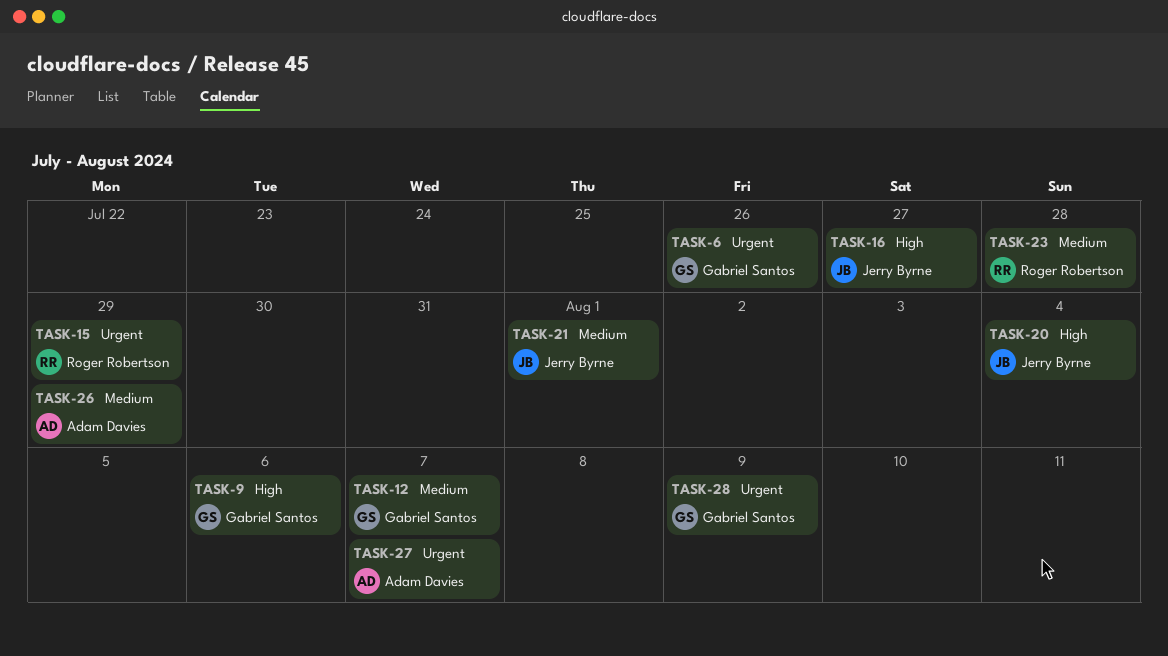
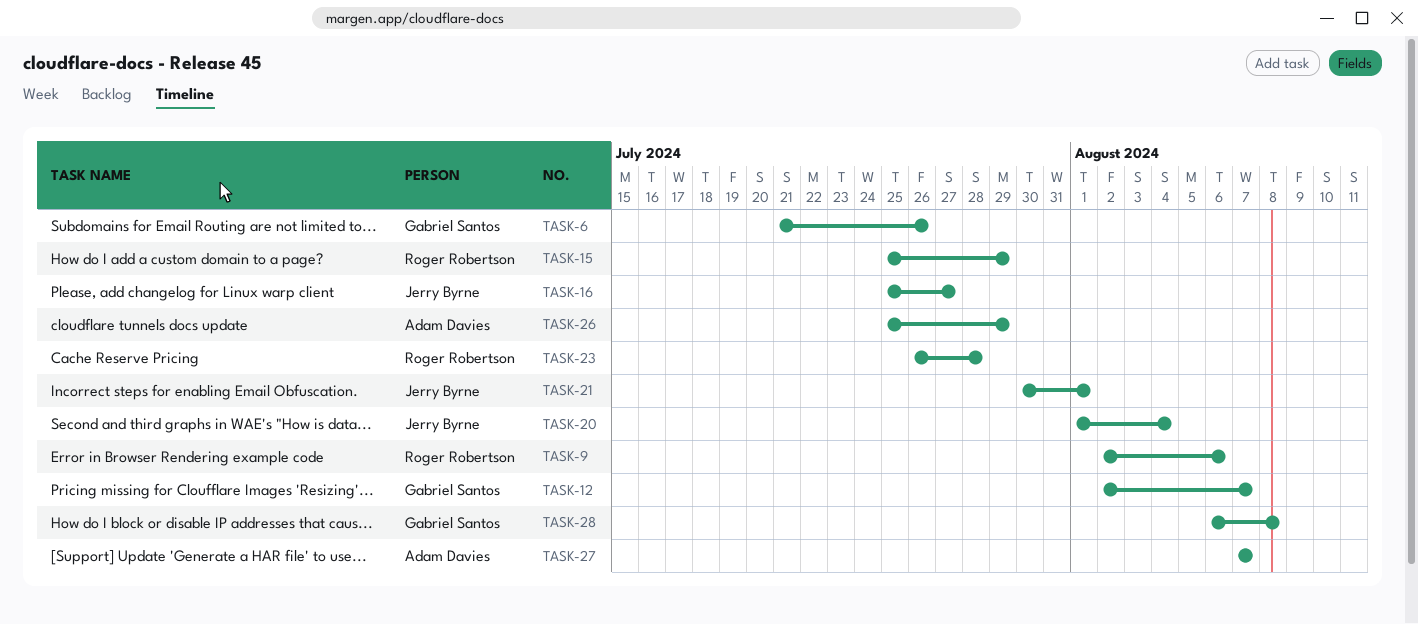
TASK-9, owner: Gabriel Santos -> Roger Robertson
TASK-28, due: Aug 9 -> Aug 8

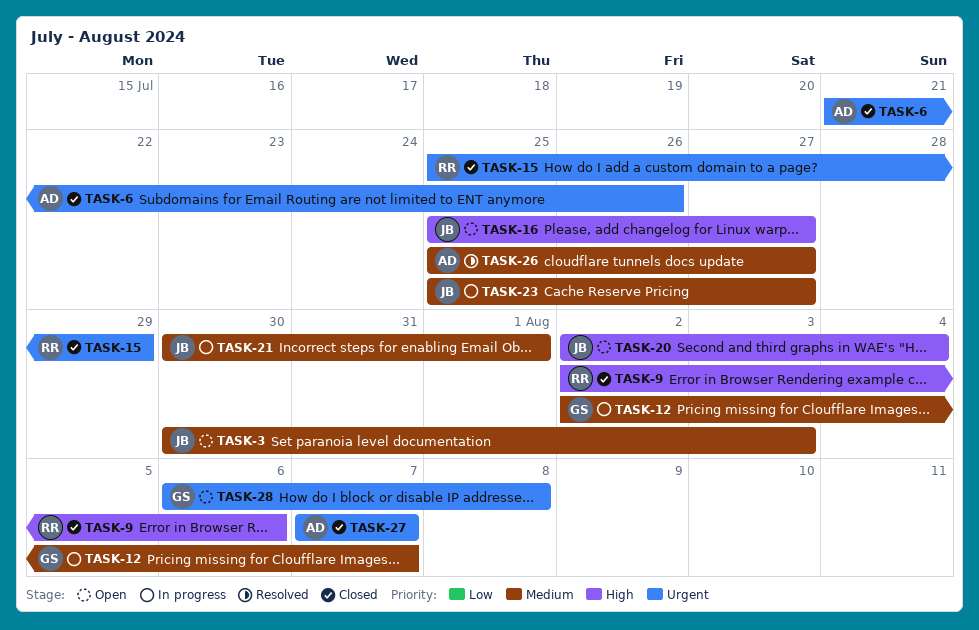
TASK-3: none -> present
TASK-6, owner: Gabriel Santos -> Adam Davies
TASK-20, start: Aug 1 -> Aug 2
TASK-23, owner: Roger Robertson -> Jerry Byrne
TASK-23, start: Jul 26 -> Jul 25
TASK-23, due: Jul 28 -> Jul 27
TASK-26, due: Jul 29 -> Jul 27

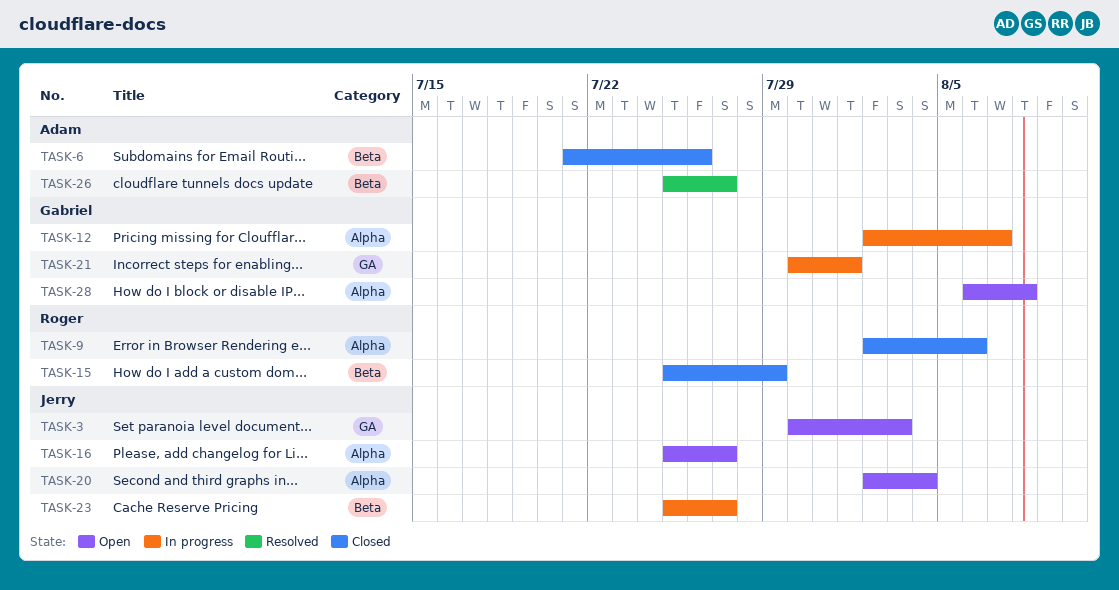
TASK-21, owner: Jerry -> Gabriel
TASK-27: present -> none

